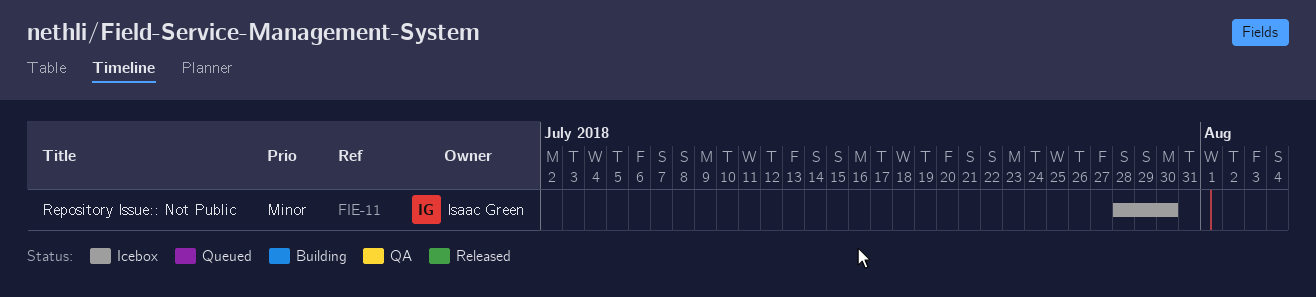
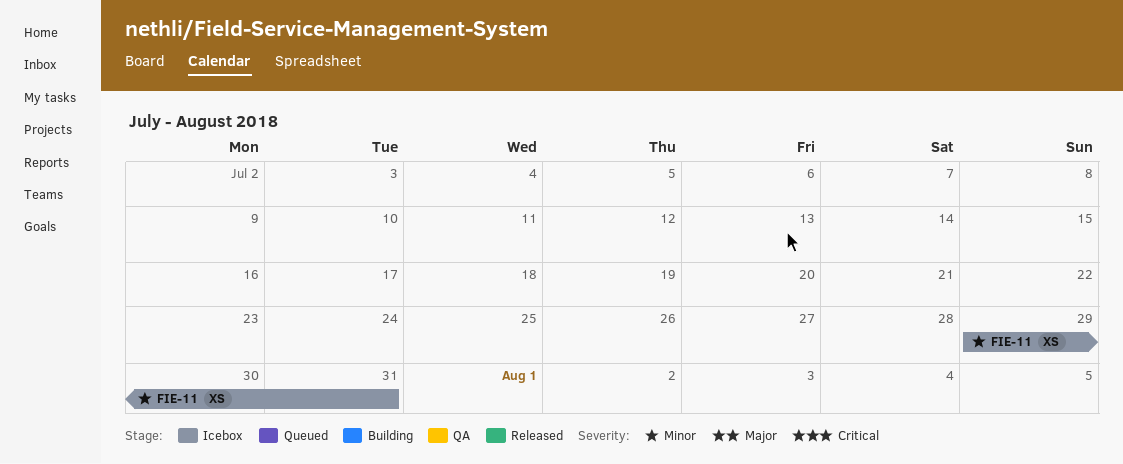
FIE-11, start: Jul 28 -> Jul 29
FIE-11, due: Jul 30 -> Jul 31

